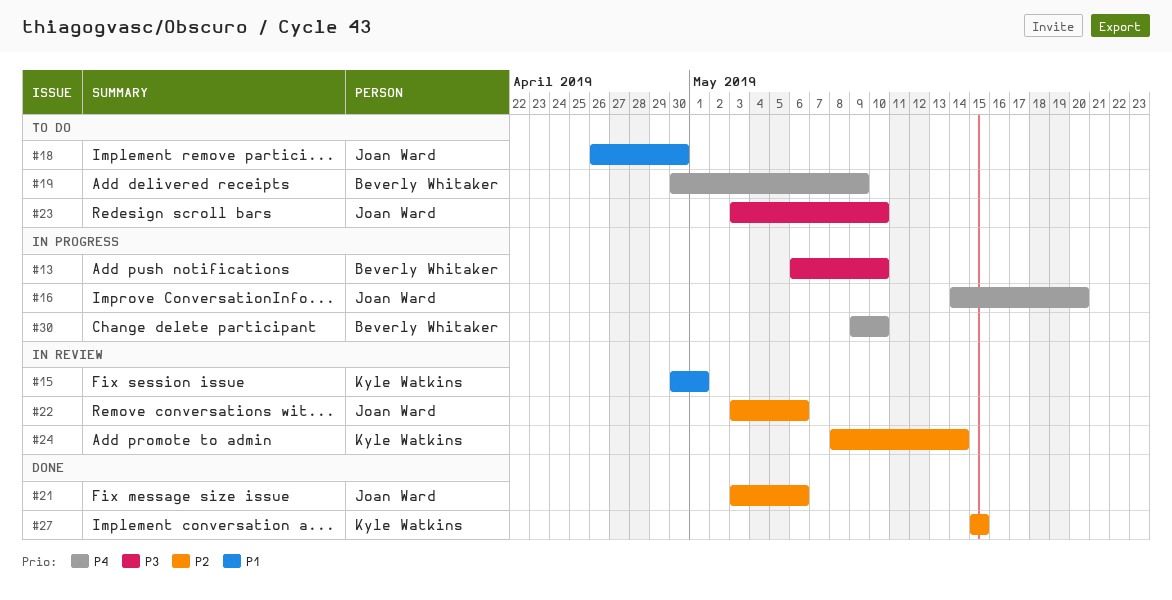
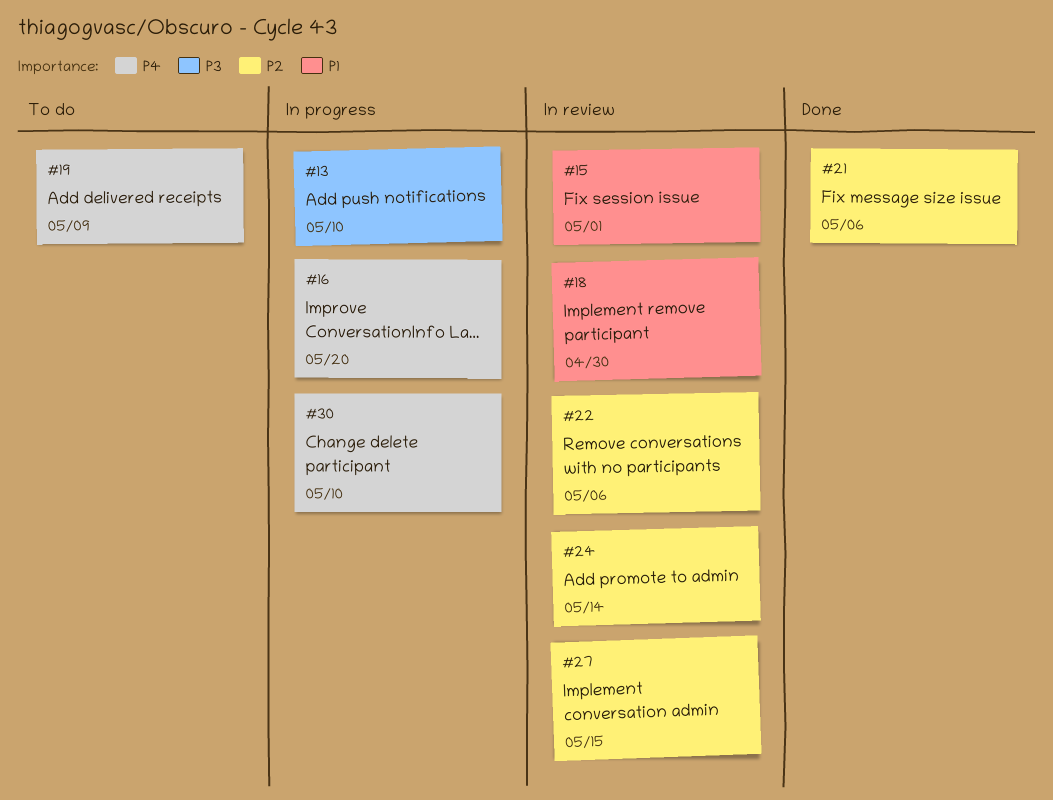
#18, status: To do -> In review
#23: present -> none
#27, status: Done -> In review

